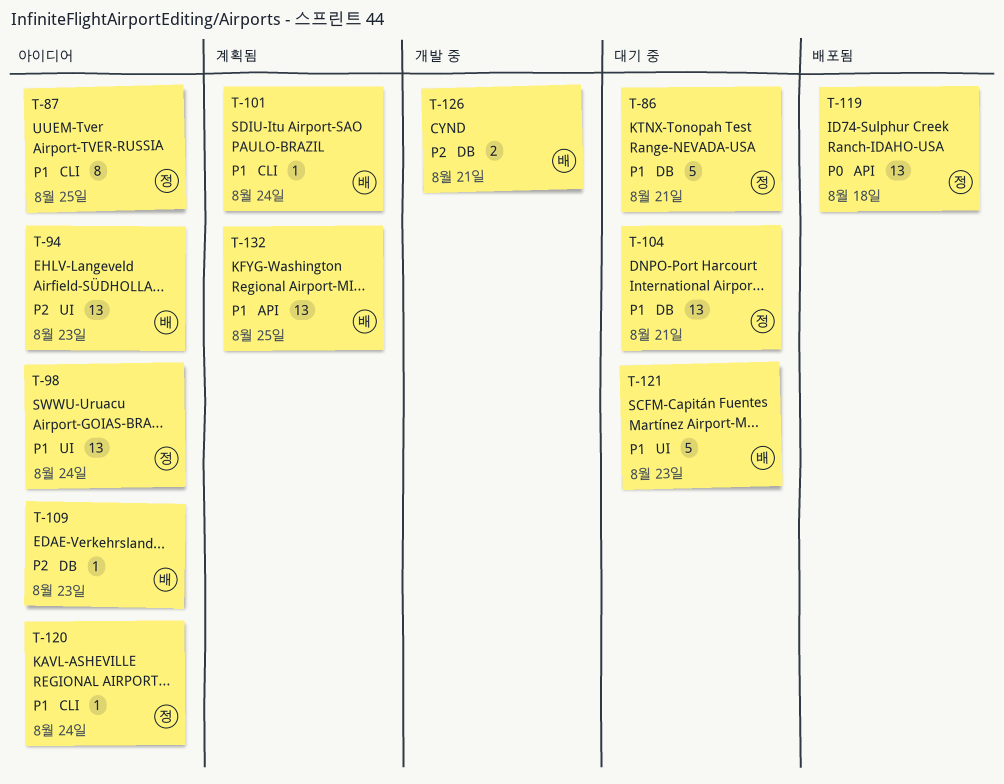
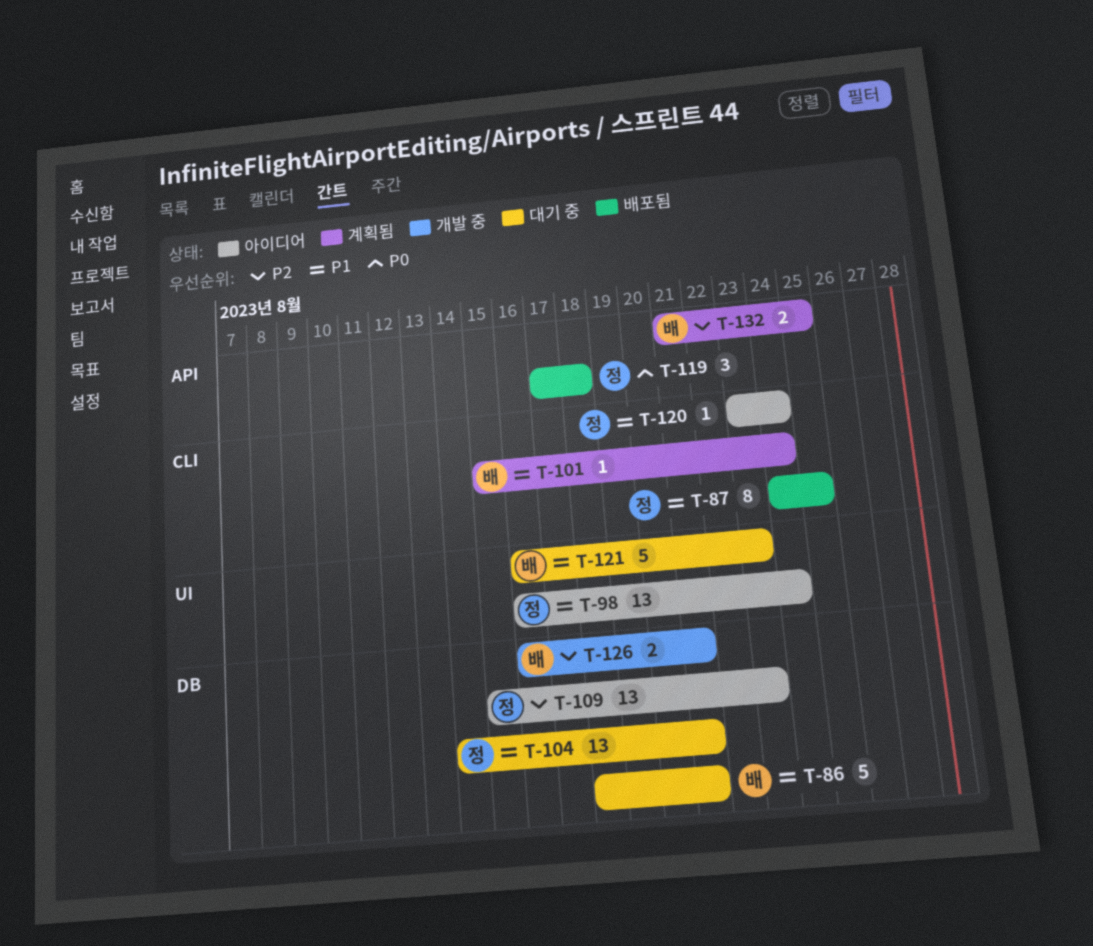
T-86, owner: 정 -> 배
T-87, status: 아이디어 -> 배포됨
T-94: present -> none
T-109, owner: 배 -> 정
T-109, estimate: 1 -> 13
T-119, estimate: 13 -> 3
T-132, priority: P1 -> P2
T-132, estimate: 13 -> 2

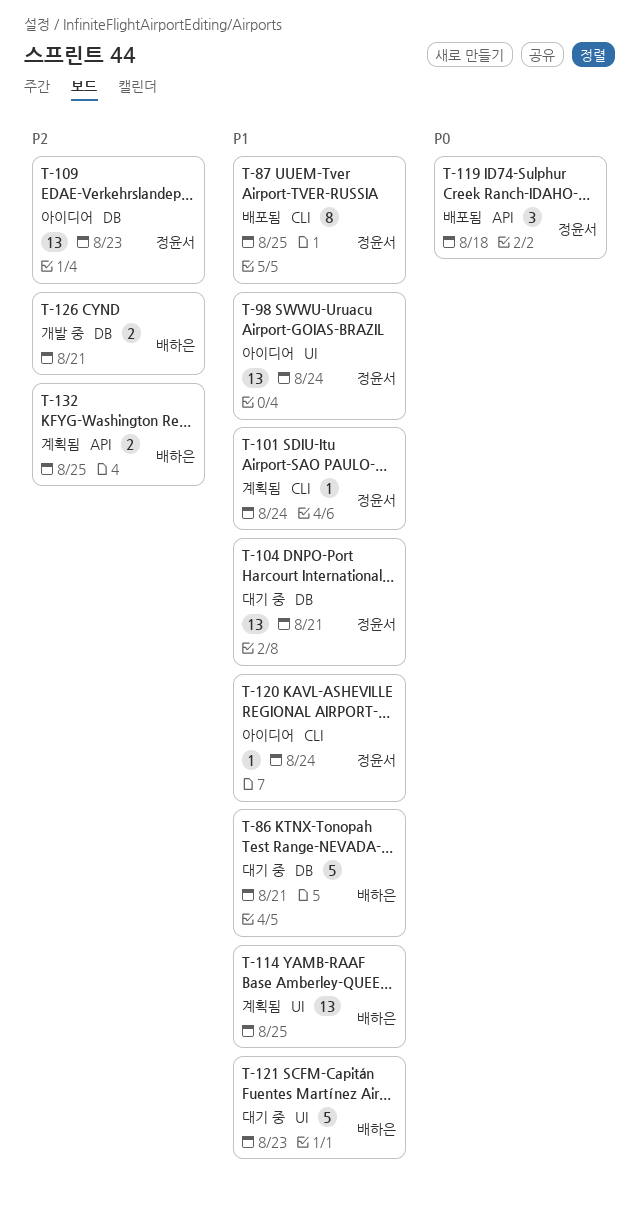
T-101, owner: 배하은 -> 정윤서
T-114: none -> present

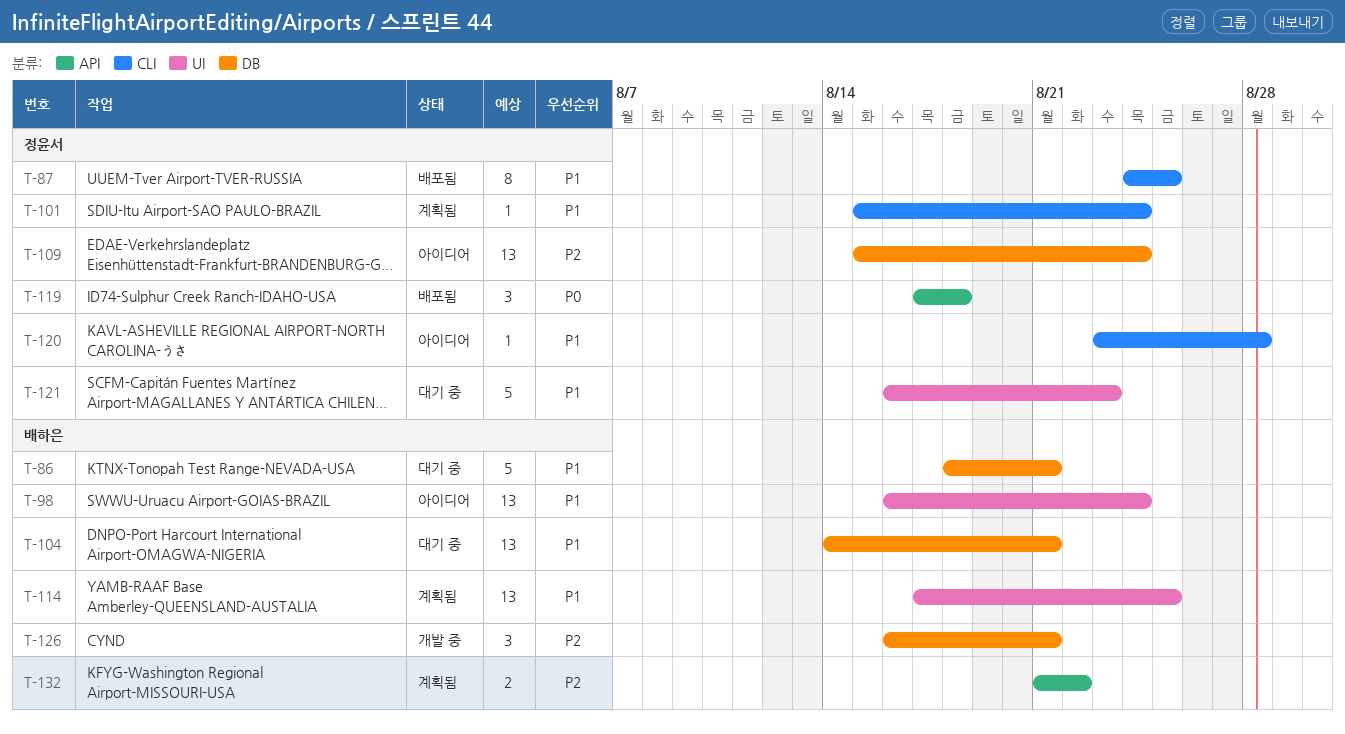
T-98, owner: 정윤서 -> 배하은
T-104, owner: 정윤서 -> 배하은
T-109, due: Aug 23 -> Aug 24
T-120, due: Aug 24 -> Aug 28
T-121, owner: 배하은 -> 정윤서
T-126, estimate: 2 -> 3
T-132, due: Aug 25 -> Aug 22

